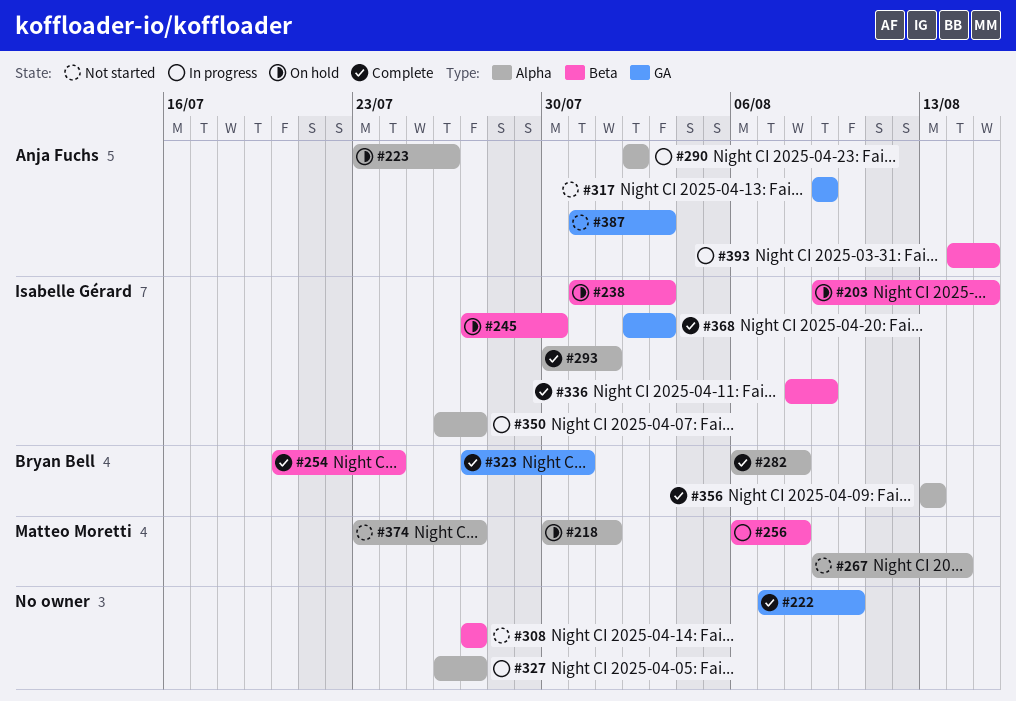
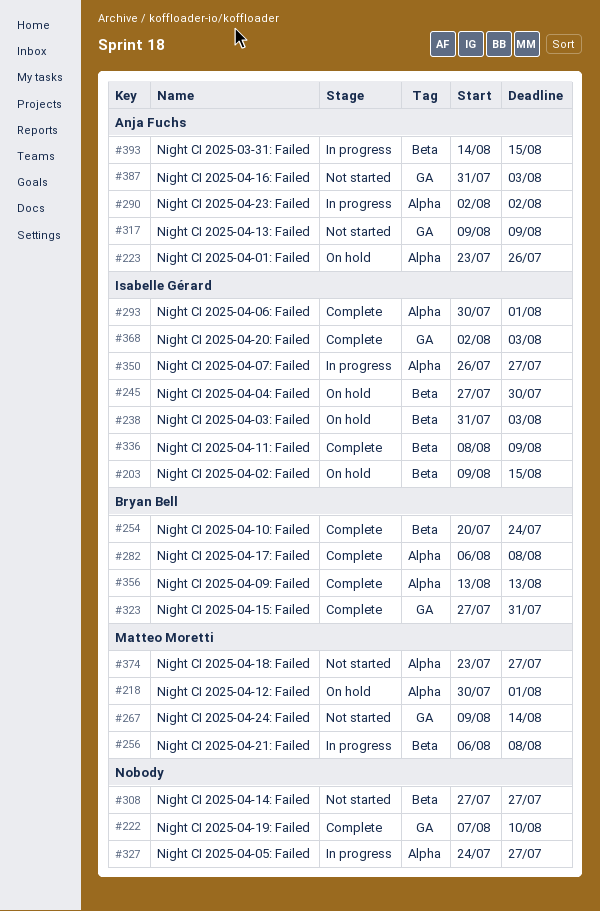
#267, label: Alpha -> GA
#327, start: Jul 26 -> Jul 24

